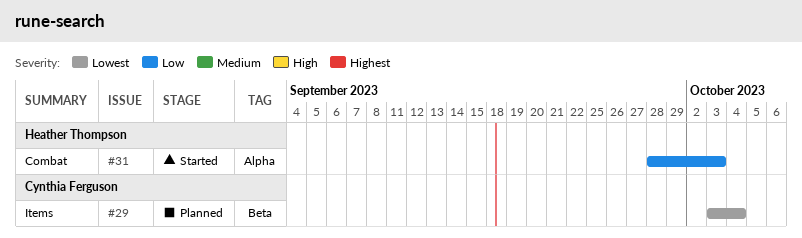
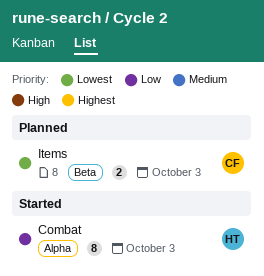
Items, due: Oct 4 -> Oct 3

